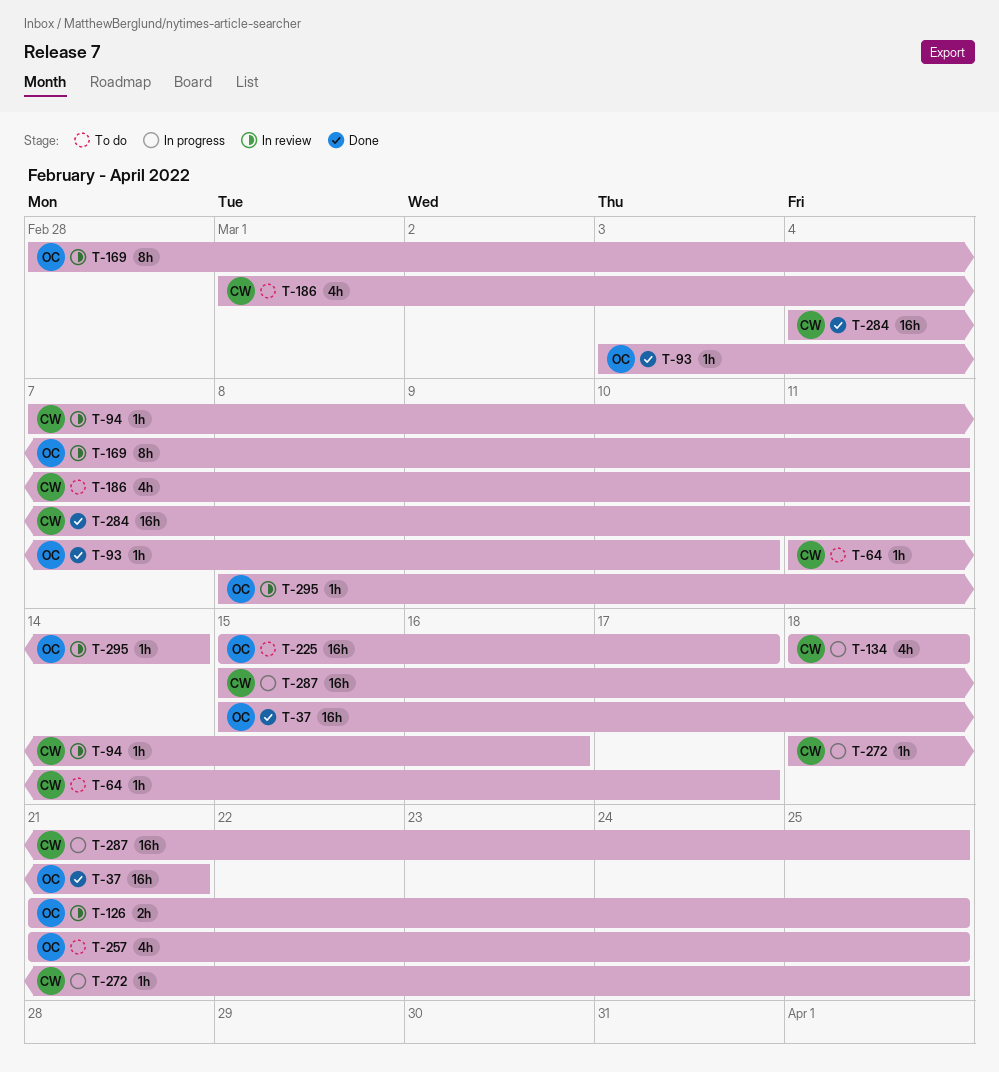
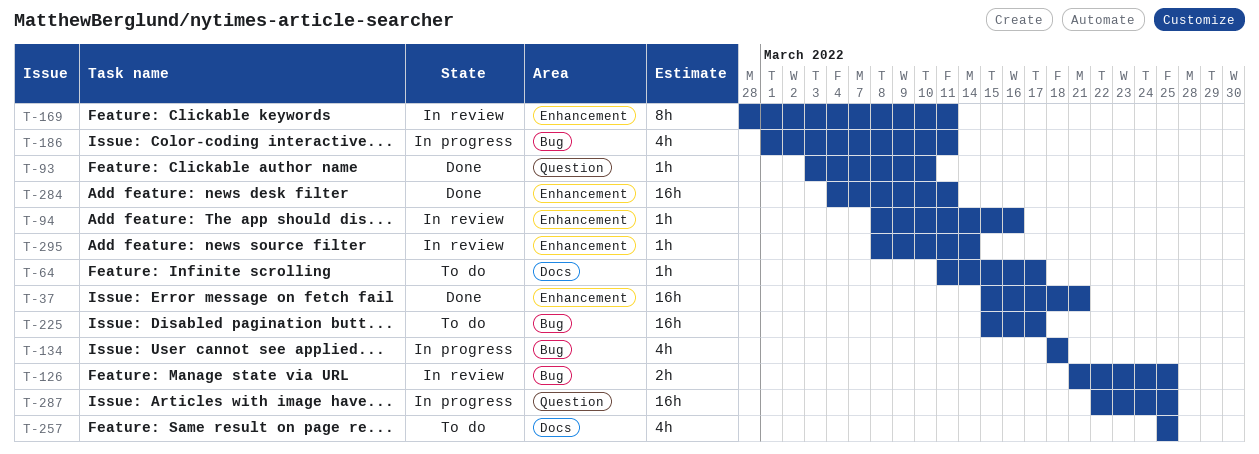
T-94, start: Mar 7 -> Mar 8
T-186, status: To do -> In progress
T-257, start: Mar 21 -> Mar 25
T-272: present -> none
T-287, start: Mar 15 -> Mar 22

